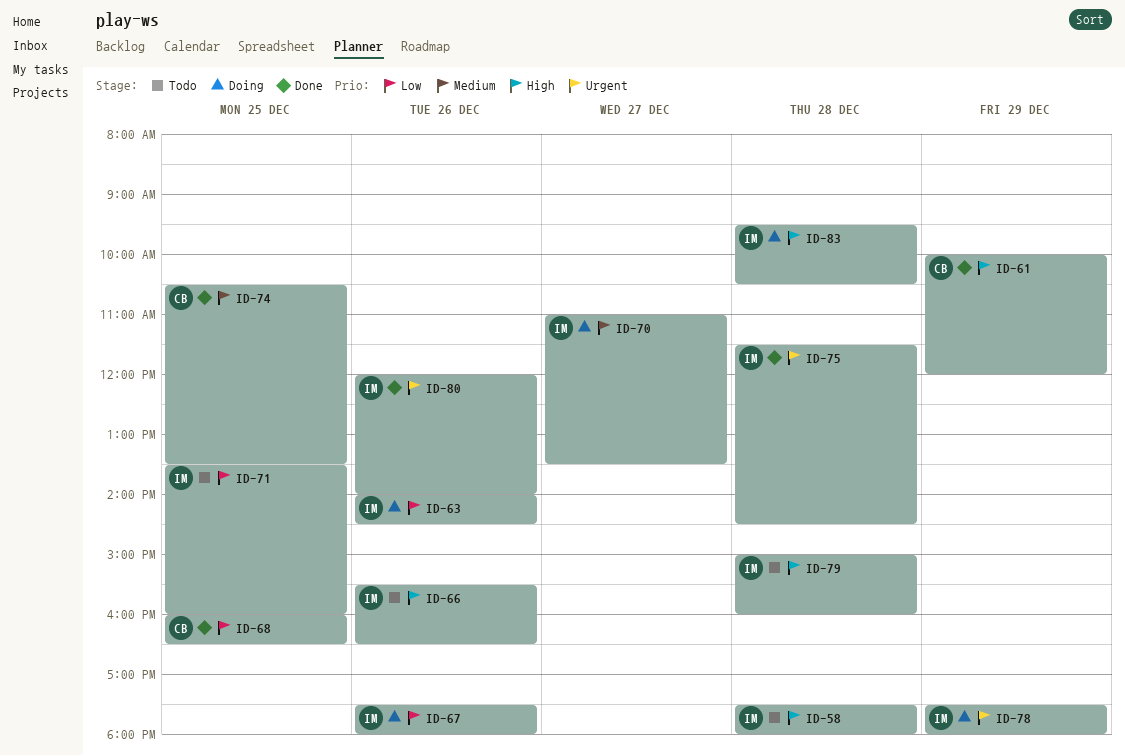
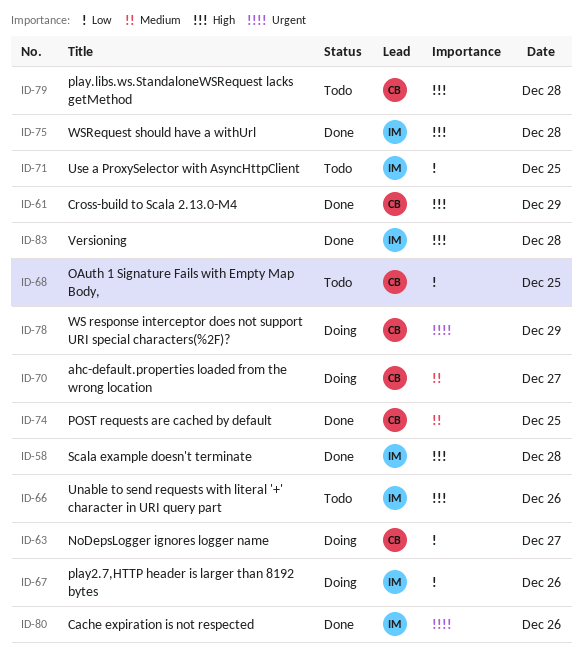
ID-58, status: Todo -> Done
ID-63, owner: IM -> CB
ID-63, day: Dec 26 -> Dec 27
ID-68, status: Done -> Todo
ID-70, owner: IM -> CB
ID-75, priority: Urgent -> High
ID-78, owner: IM -> CB
ID-79, owner: IM -> CB
ID-83, status: Doing -> Done

